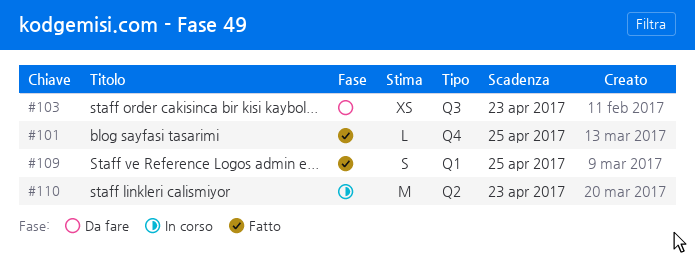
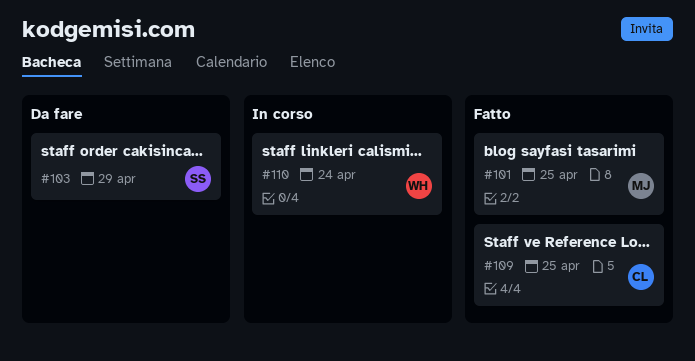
#103, due: Apr 23 -> Apr 29
#110, due: Apr 23 -> Apr 24

